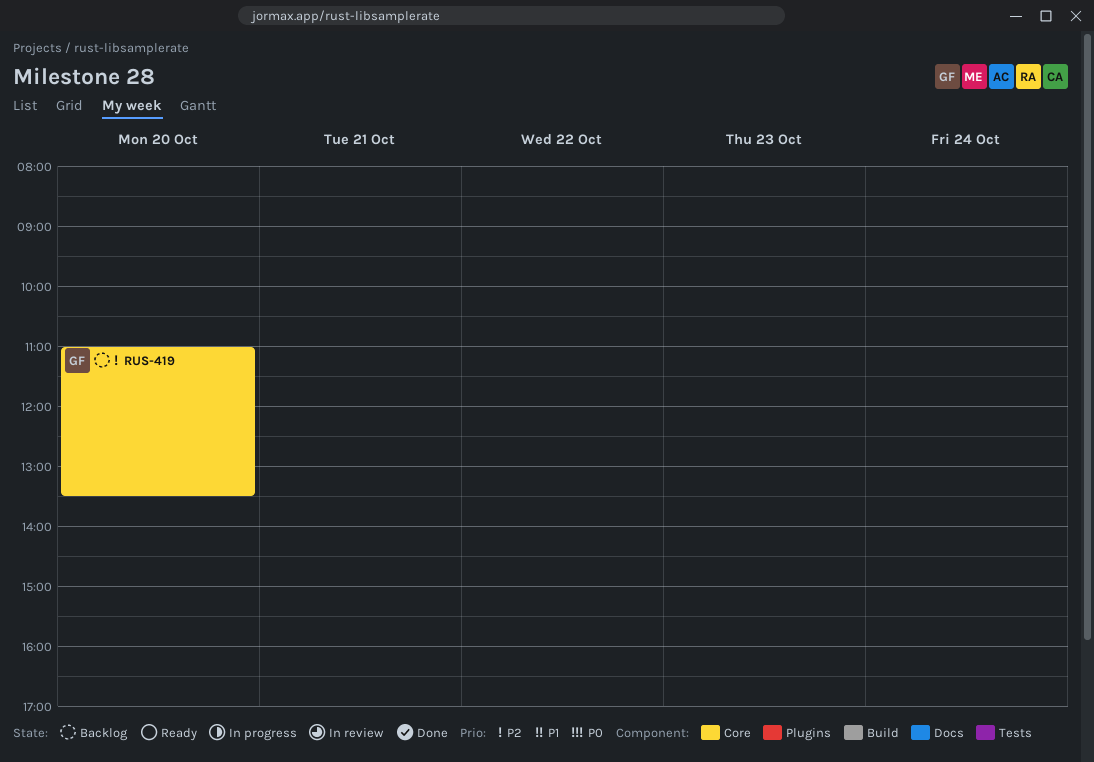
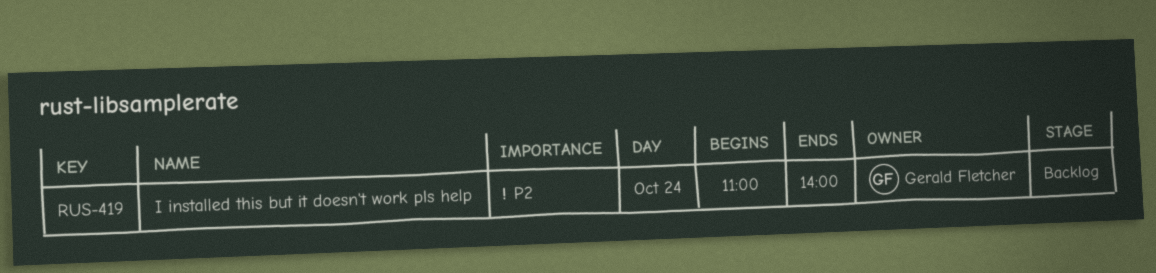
RUS-419, day: Oct 20 -> Oct 24
RUS-419, ends: 13:30 -> 14:00

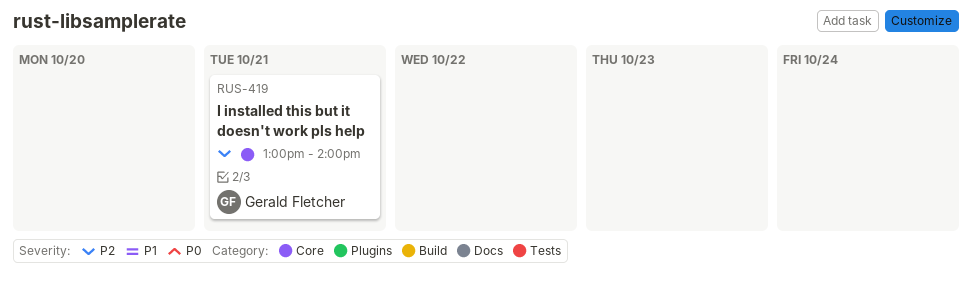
RUS-419, day: Oct 24 -> Oct 21
RUS-419, begins: 11:00 -> 13:00

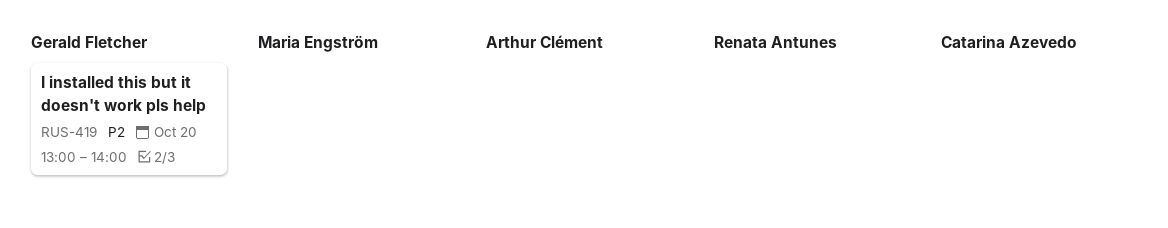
RUS-419, day: Oct 21 -> Oct 20

